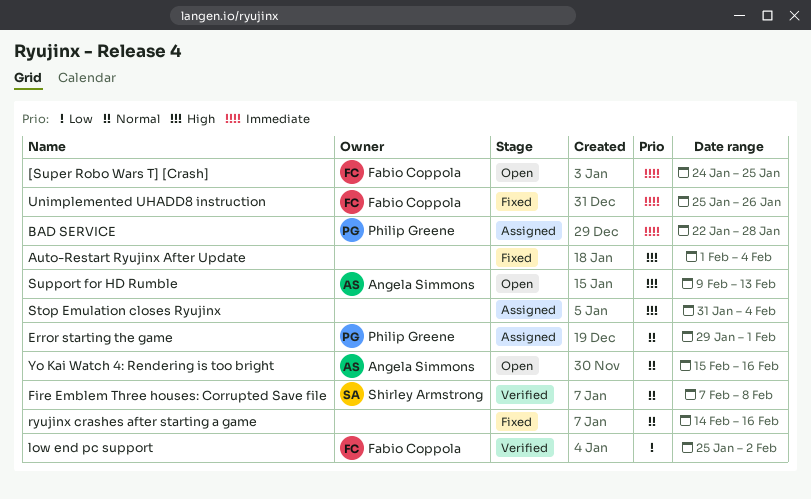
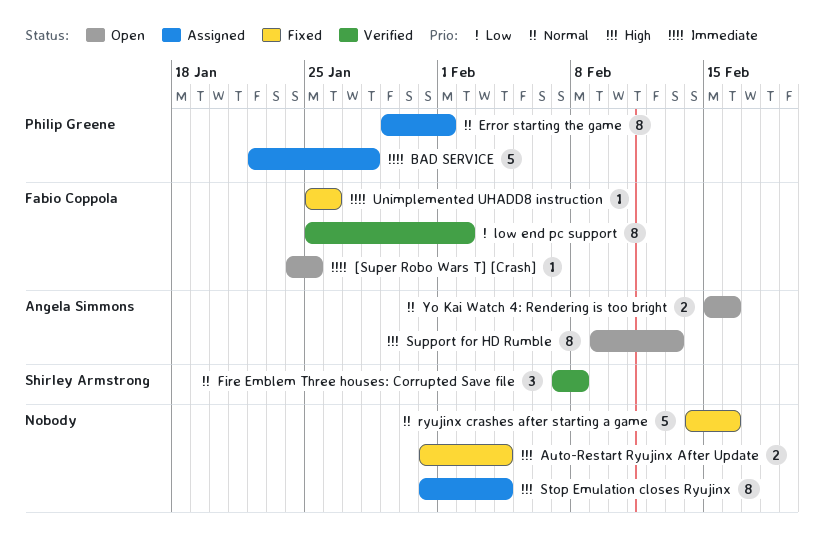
Auto-Restart Ryujinx After Update, start: Feb 1 -> Jan 31

